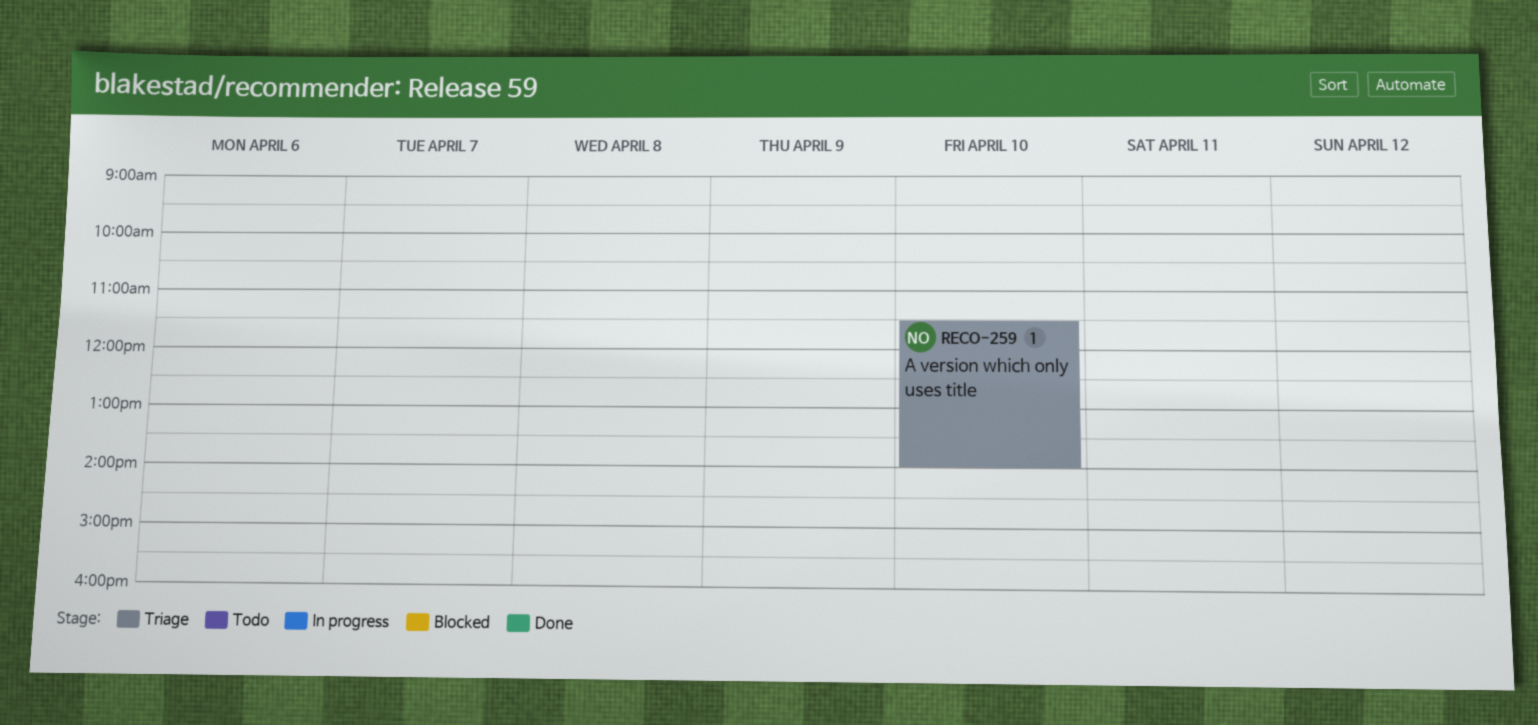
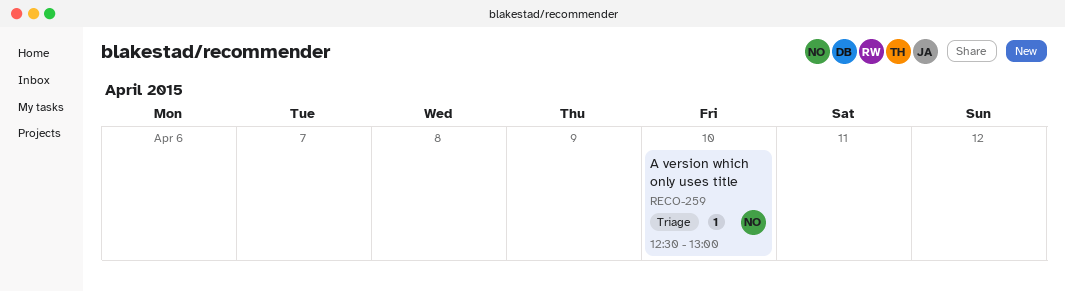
RECO-259, begins: 11:30 -> 12:30
RECO-259, ends: 14:00 -> 13:00

